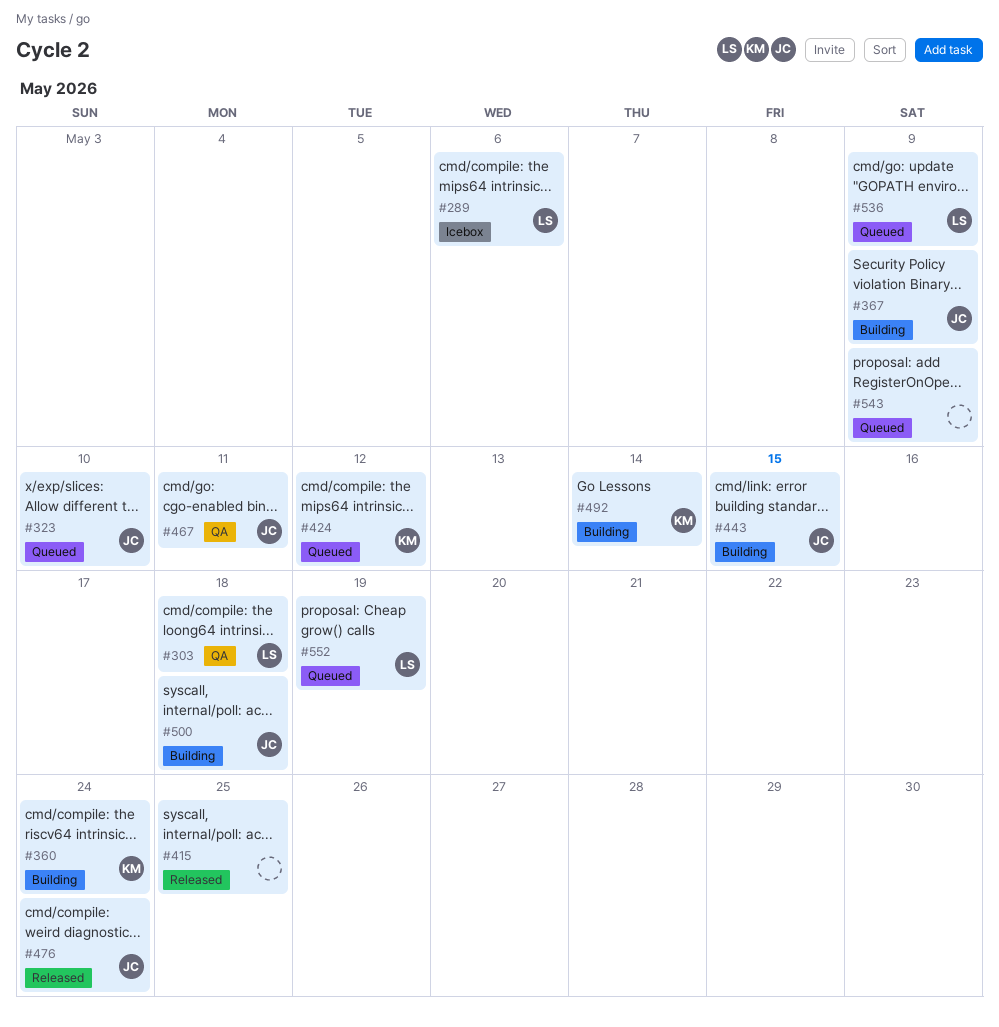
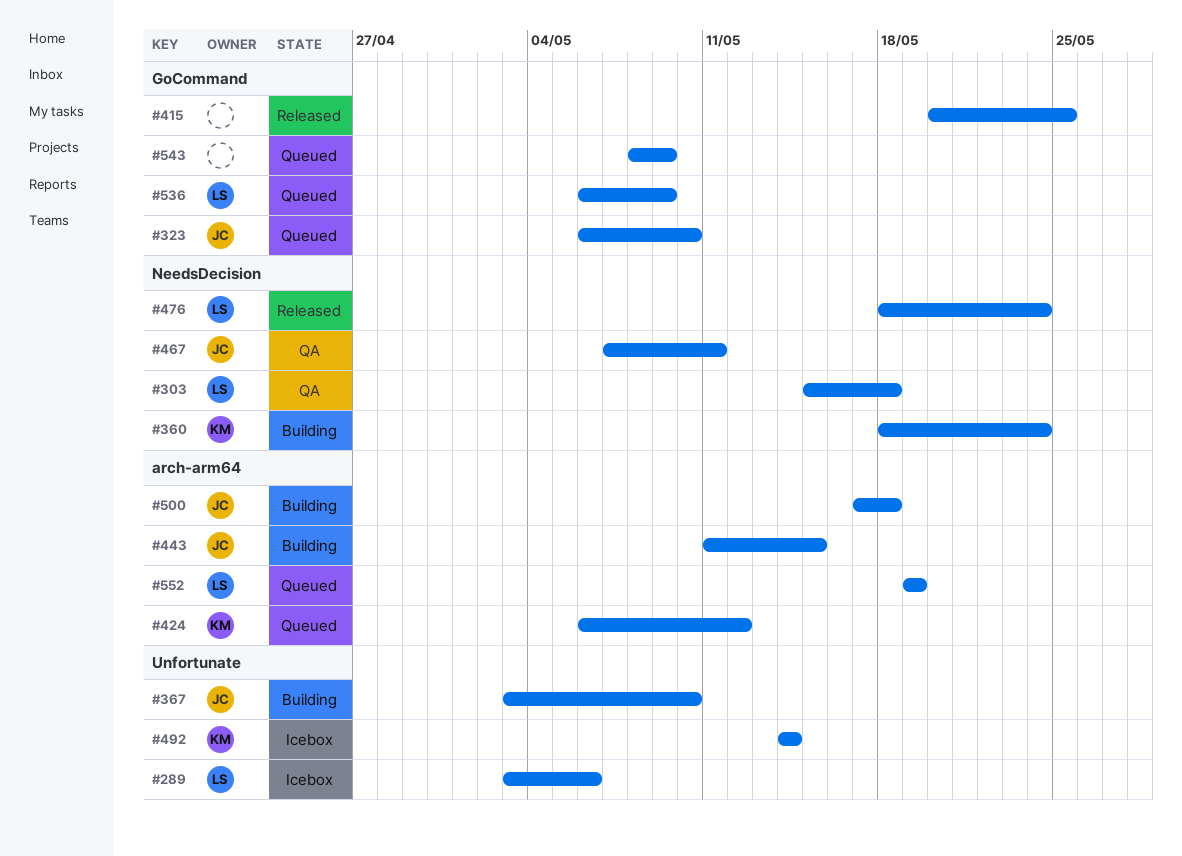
#367, due: May 9 -> May 10
#476, owner: JC -> LS
#492, status: Building -> Icebox

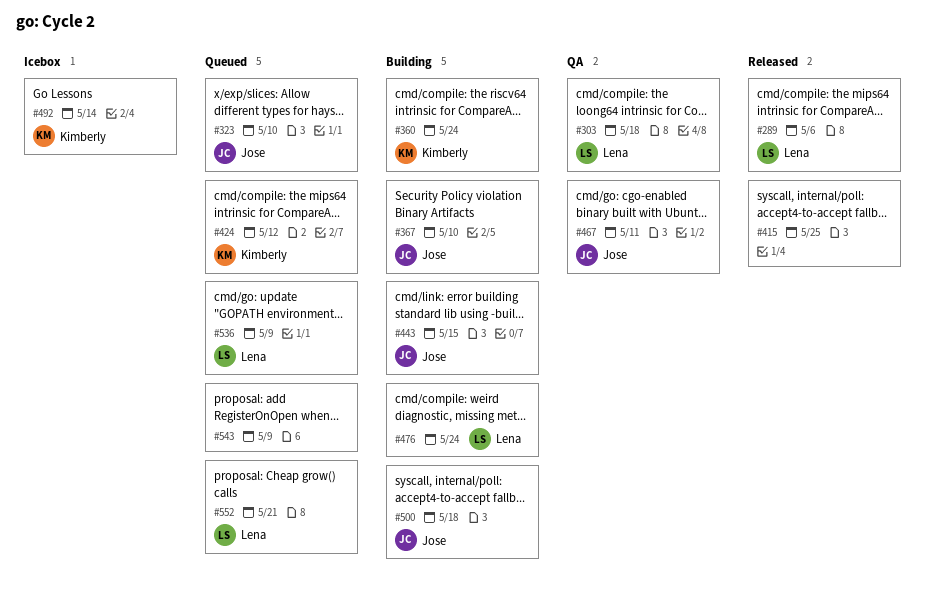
#289, status: Icebox -> Released
#476, status: Released -> Building
#552, due: May 19 -> May 21

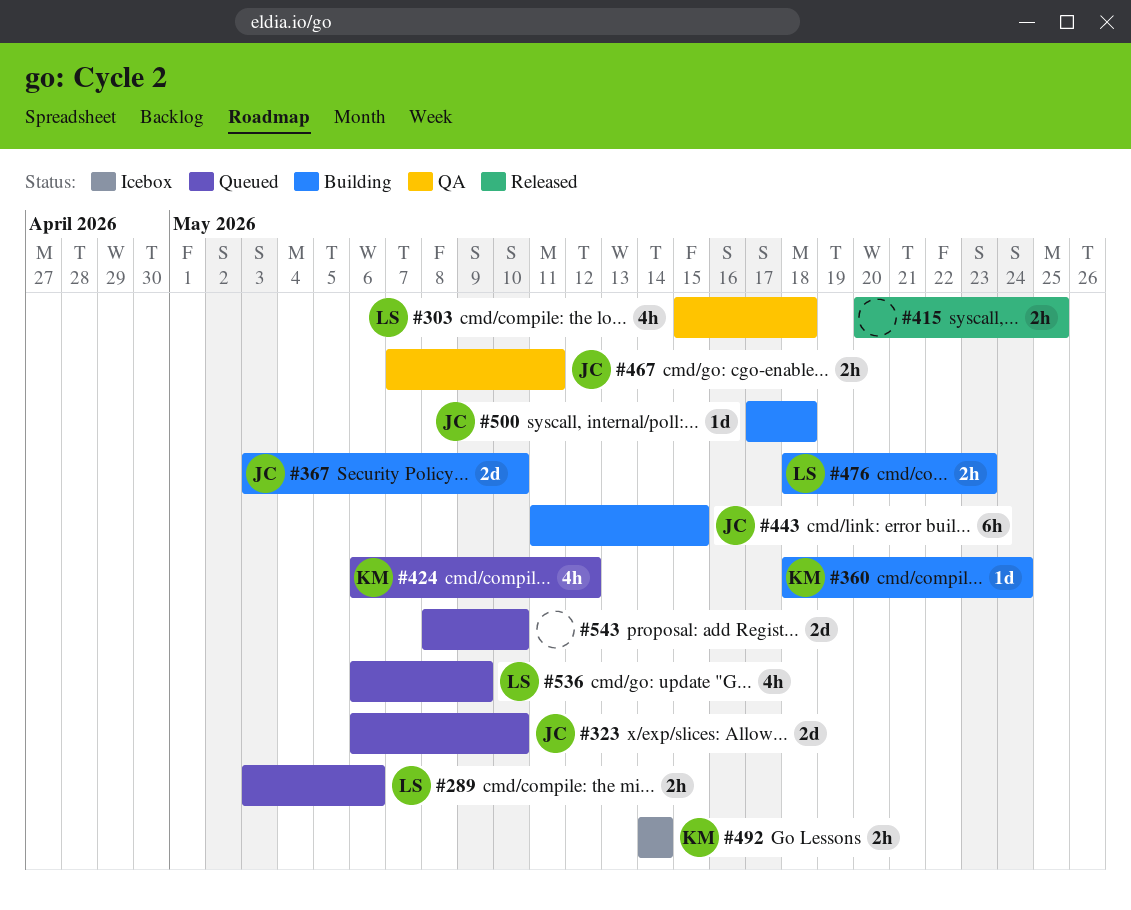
#289, status: Released -> Queued
#476, due: May 24 -> May 23
#543, due: May 9 -> May 10
#552: present -> none

